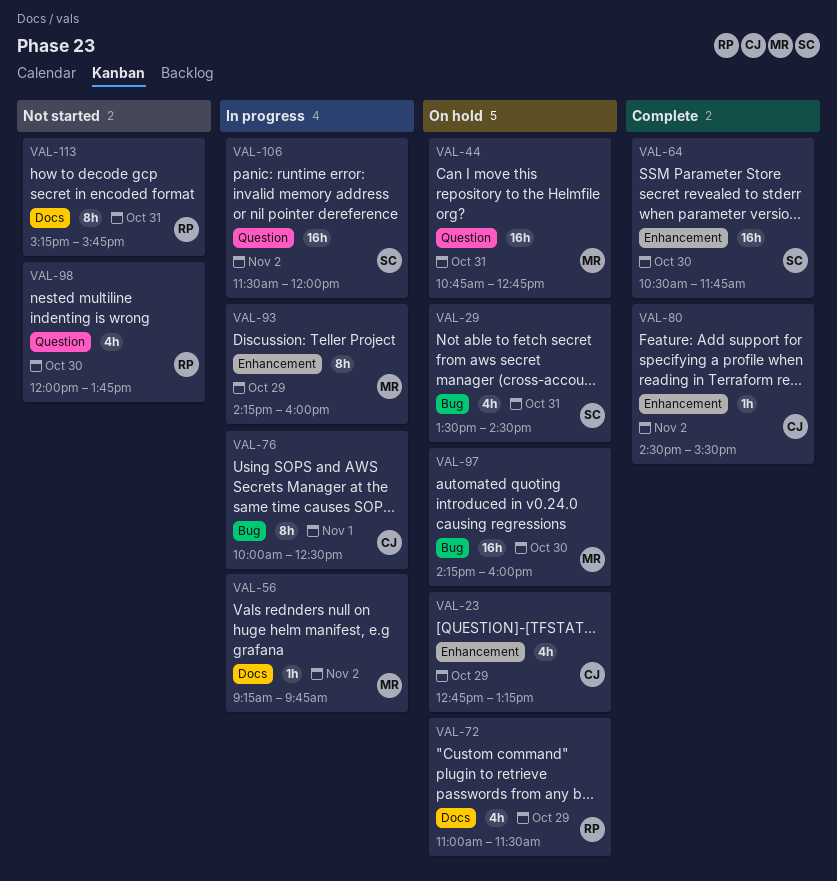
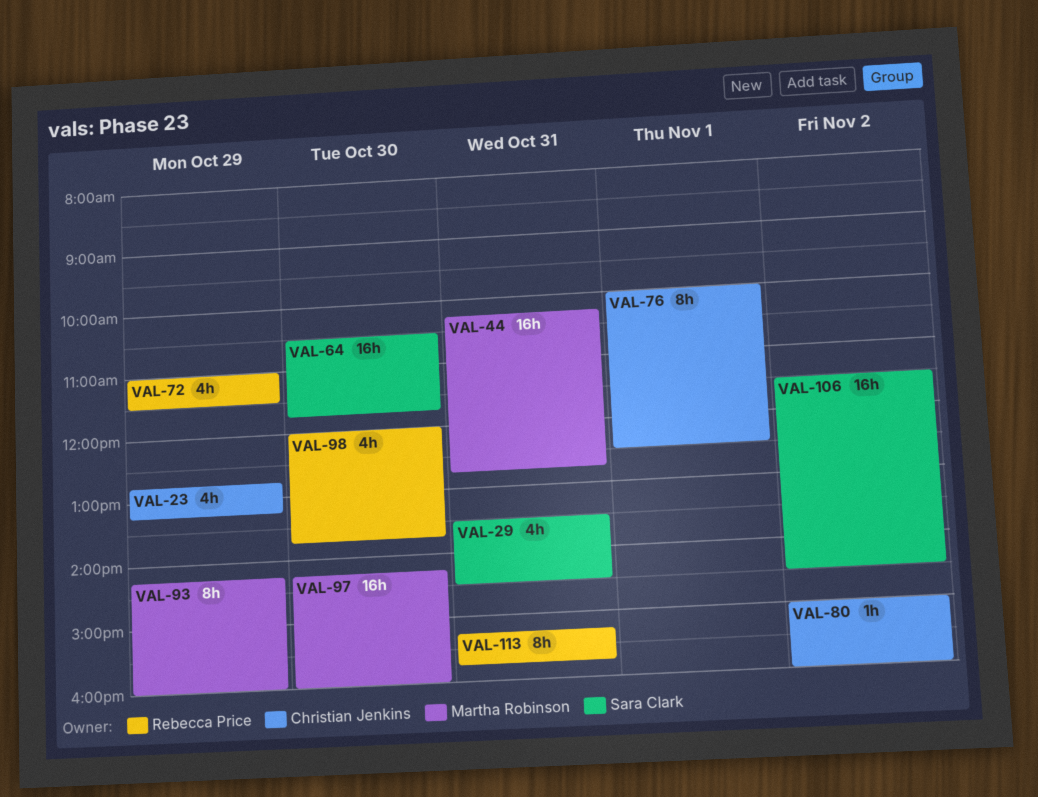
VAL-44, begins: 10:45 -> 10:15
VAL-56: present -> none
VAL-80, begins: 14:30 -> 15:00
VAL-80, ends: 15:30 -> 16:00
VAL-106, ends: 12:00 -> 14:30

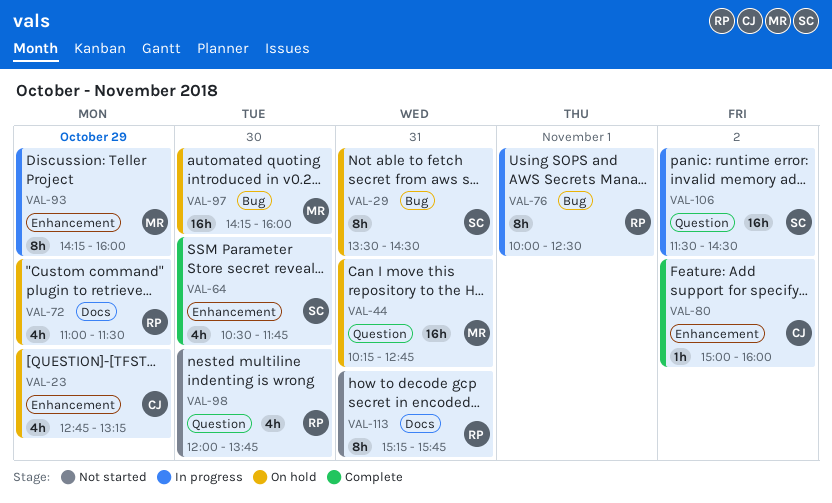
VAL-29, estimate: 4h -> 8h
VAL-64, estimate: 16h -> 4h
VAL-76, owner: Christian Jenkins -> Rebecca Price

